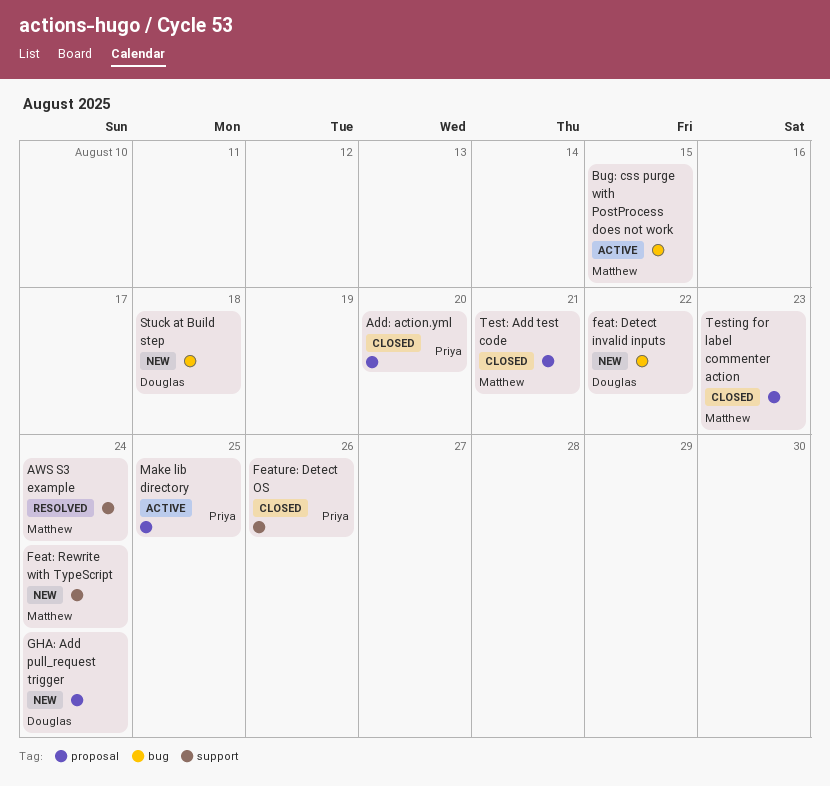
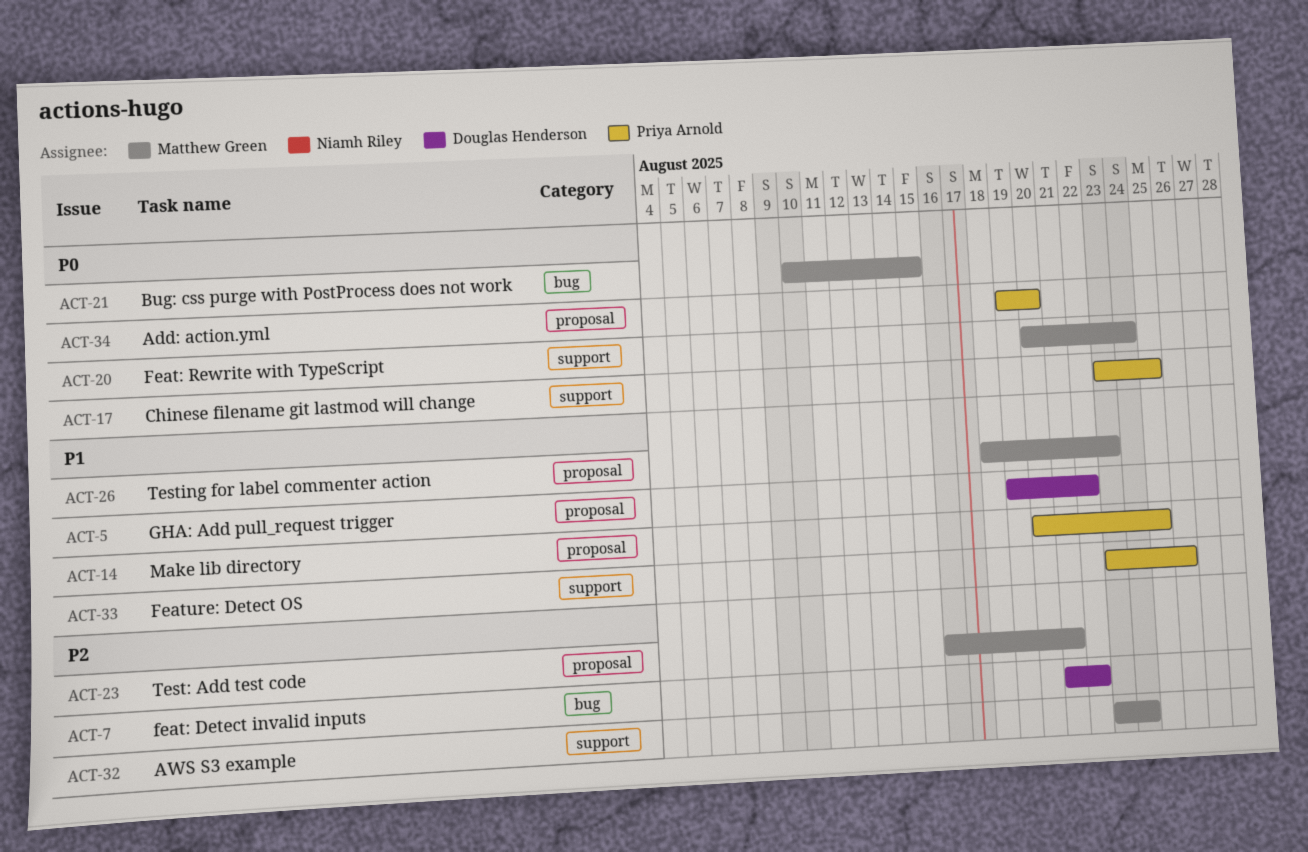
Chinese filename git lastmod will change: none -> present
GHA: Add pull_request trigger, due: Aug 24 -> Aug 22
Stuck at Build step: present -> none

